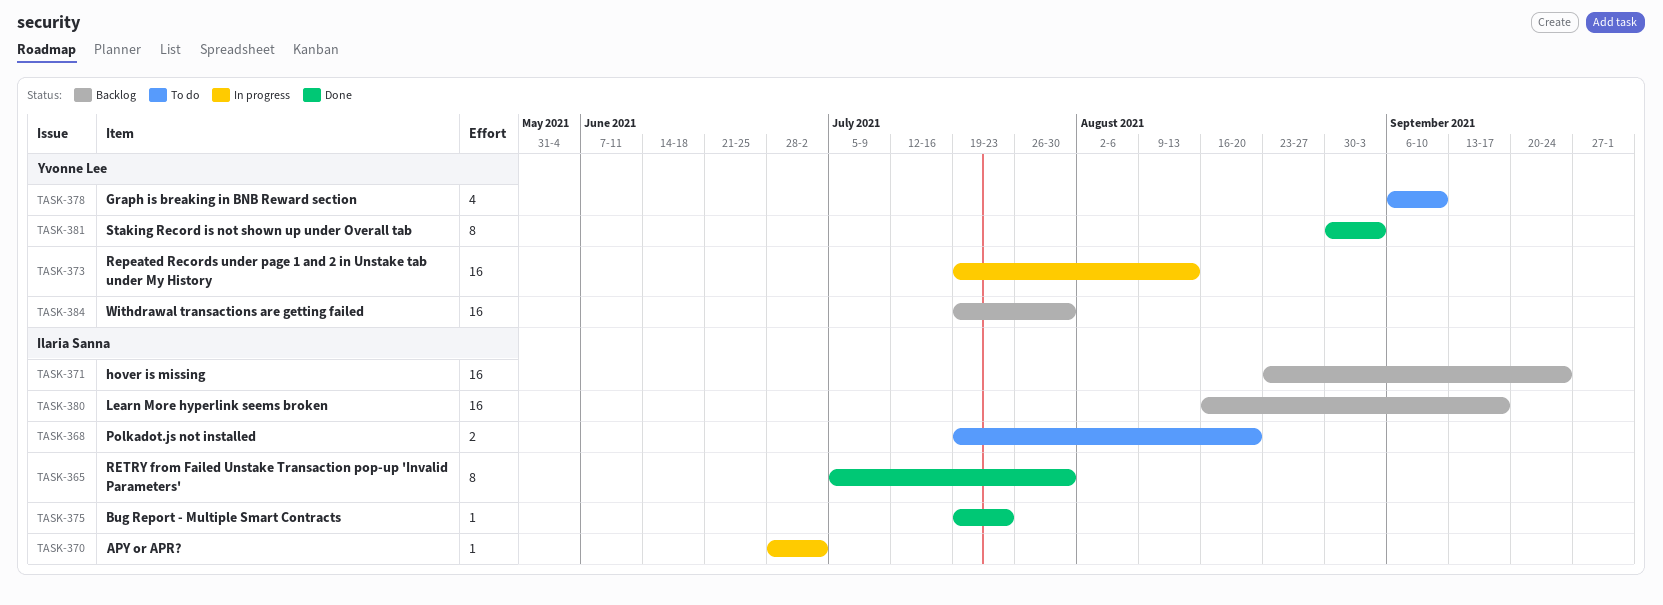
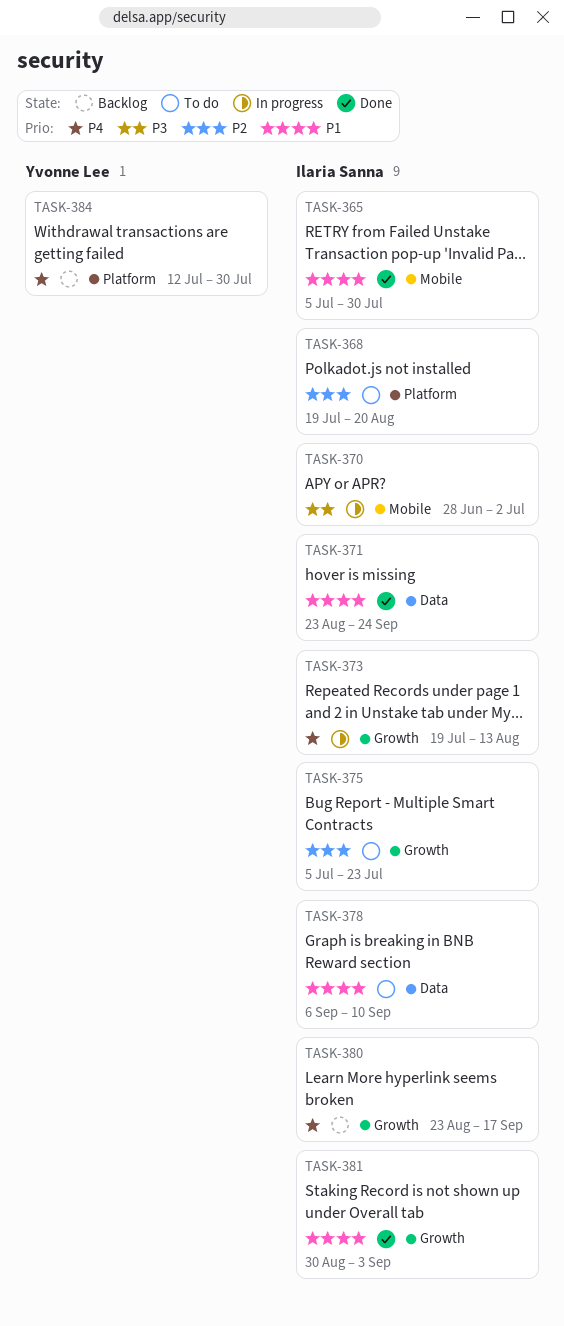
TASK-371, status: Backlog -> Done
TASK-373, owner: Yvonne Lee -> Ilaria Sanna
TASK-375, status: Done -> To do
TASK-375, start: Jul 19 -> Jul 5
TASK-378, owner: Yvonne Lee -> Ilaria Sanna
TASK-380, start: Aug 16 -> Aug 23
TASK-381, owner: Yvonne Lee -> Ilaria Sanna
TASK-384, start: Jul 19 -> Jul 12

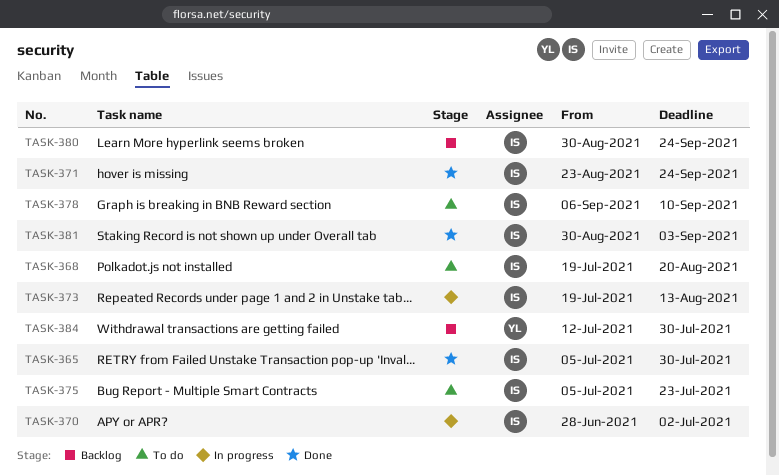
TASK-380, start: Aug 23 -> Aug 30
TASK-380, due: Sep 17 -> Sep 24

